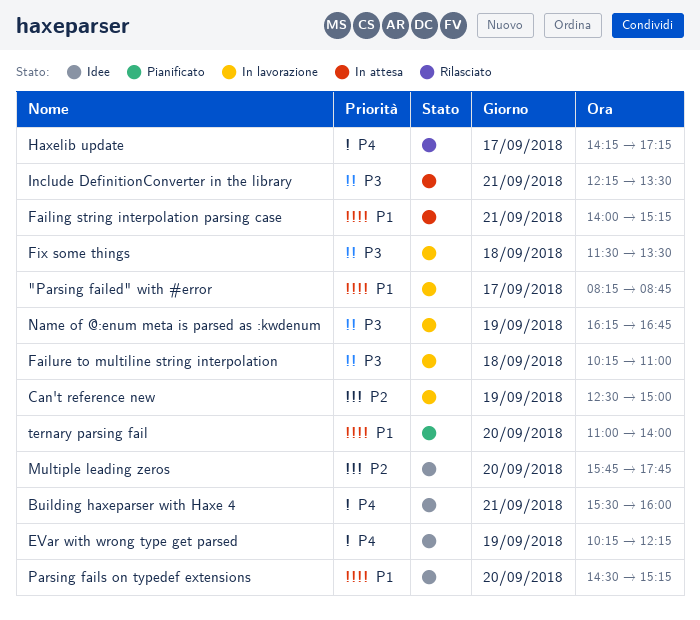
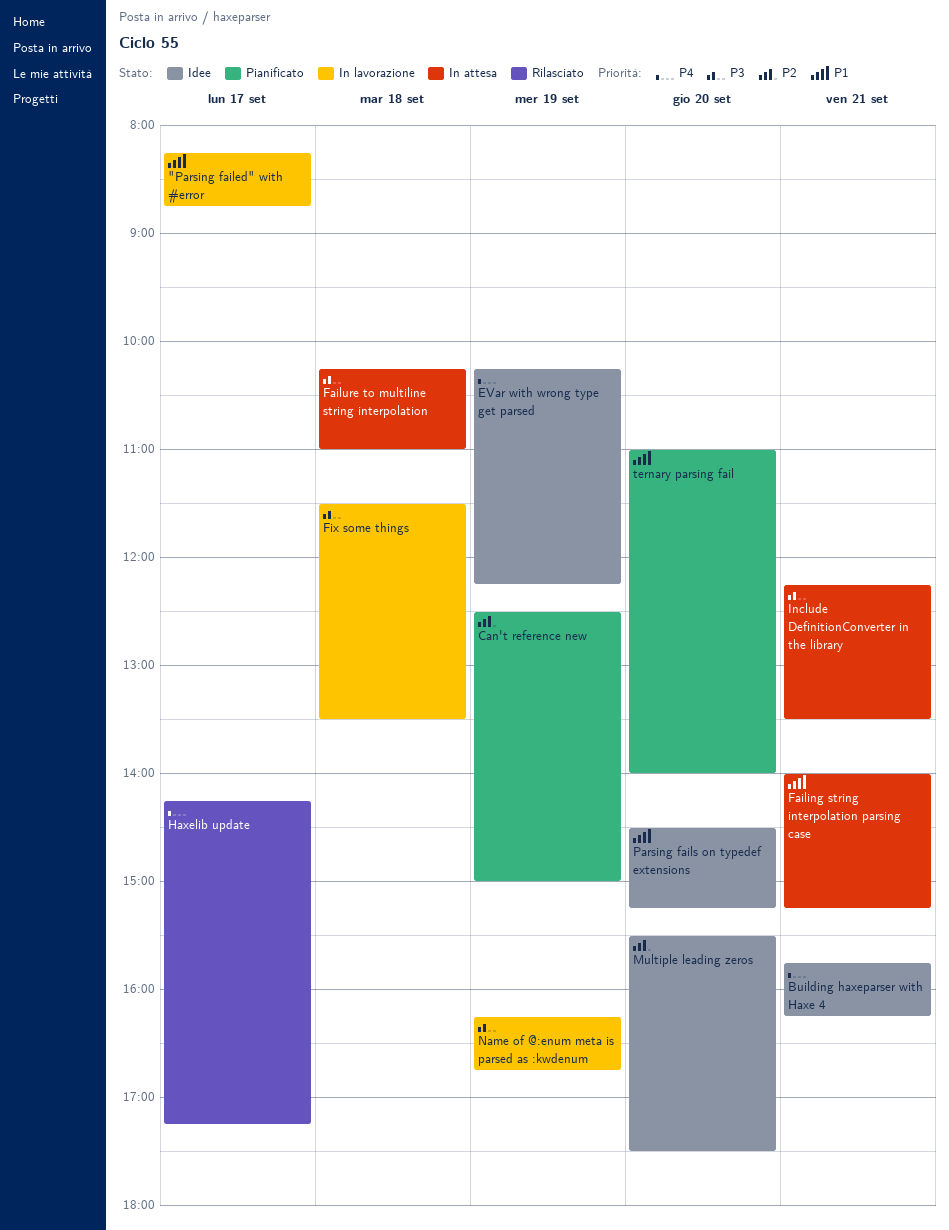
Building haxeparser with Haxe 4, begins: 15:30 -> 15:45
Building haxeparser with Haxe 4, ends: 16:00 -> 16:15
Can't reference new, status: In lavorazione -> Pianificato
Failure to multiline string interpolation, status: In lavorazione -> In attesa
Multiple leading zeros, begins: 15:45 -> 15:30
Multiple leading zeros, ends: 17:45 -> 17:30

